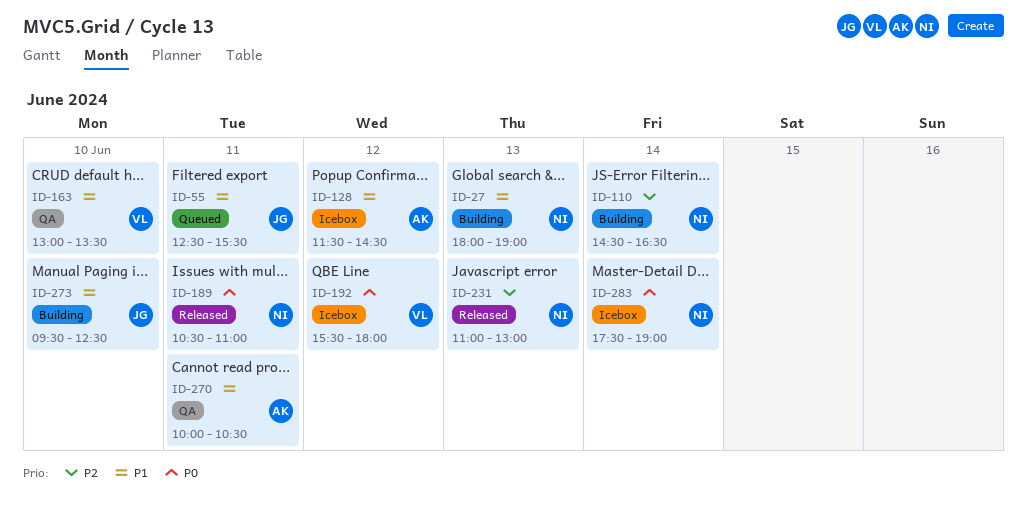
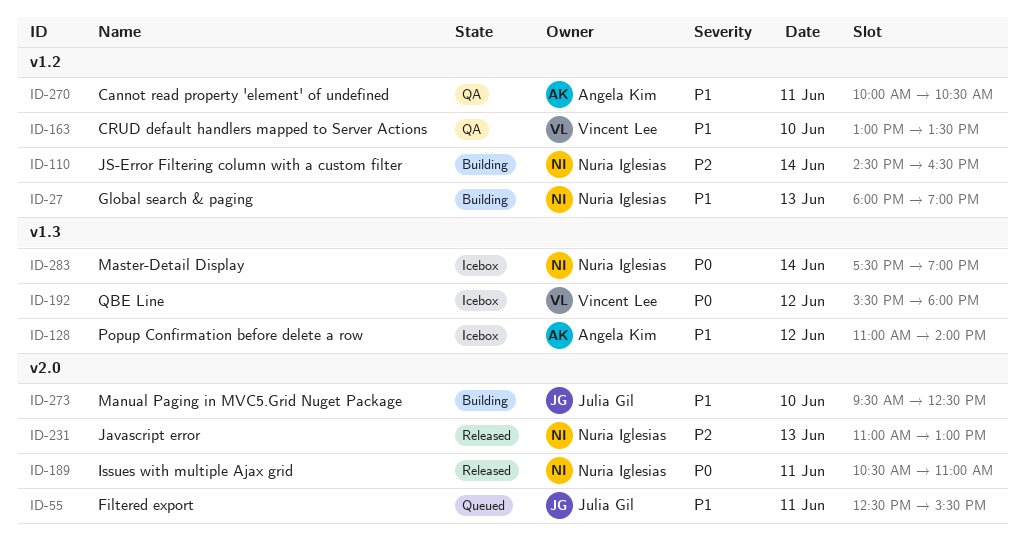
ID-128, begins: 11:30 -> 11:00
ID-128, ends: 14:30 -> 14:00

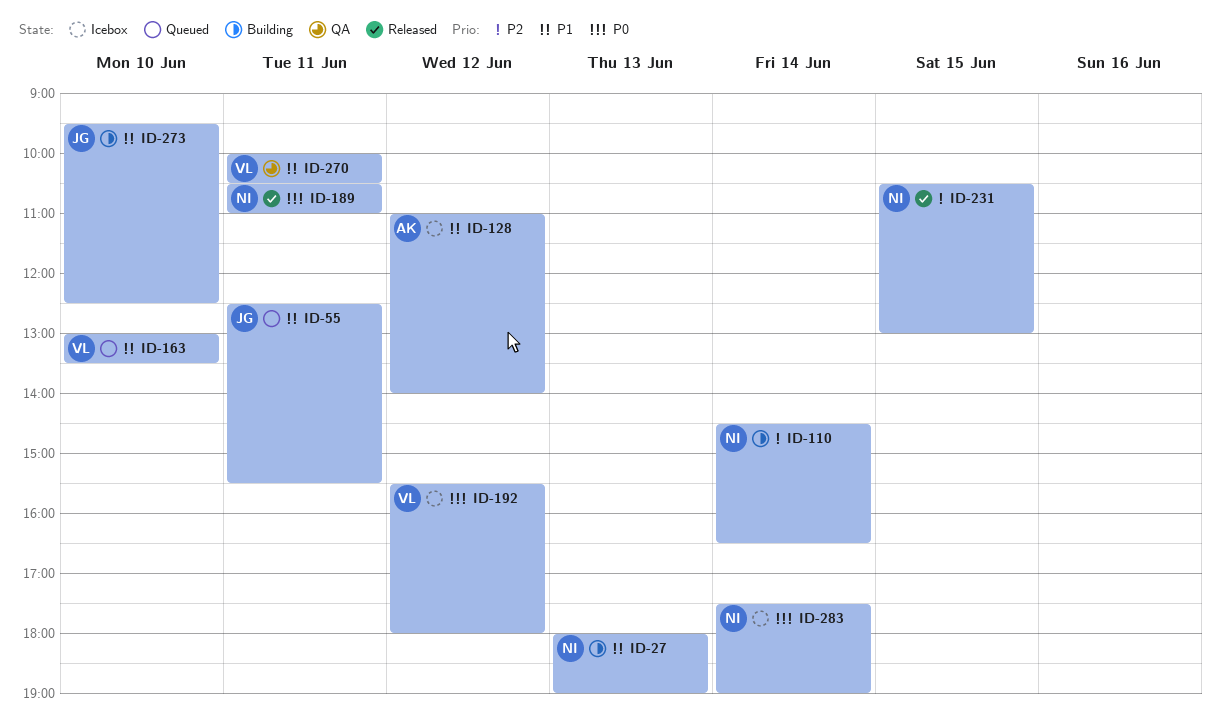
ID-163, status: QA -> Queued
ID-231, day: Jun 13 -> Jun 15
ID-231, begins: 11:00 -> 10:30
ID-270, owner: Angela Kim -> Vincent Lee

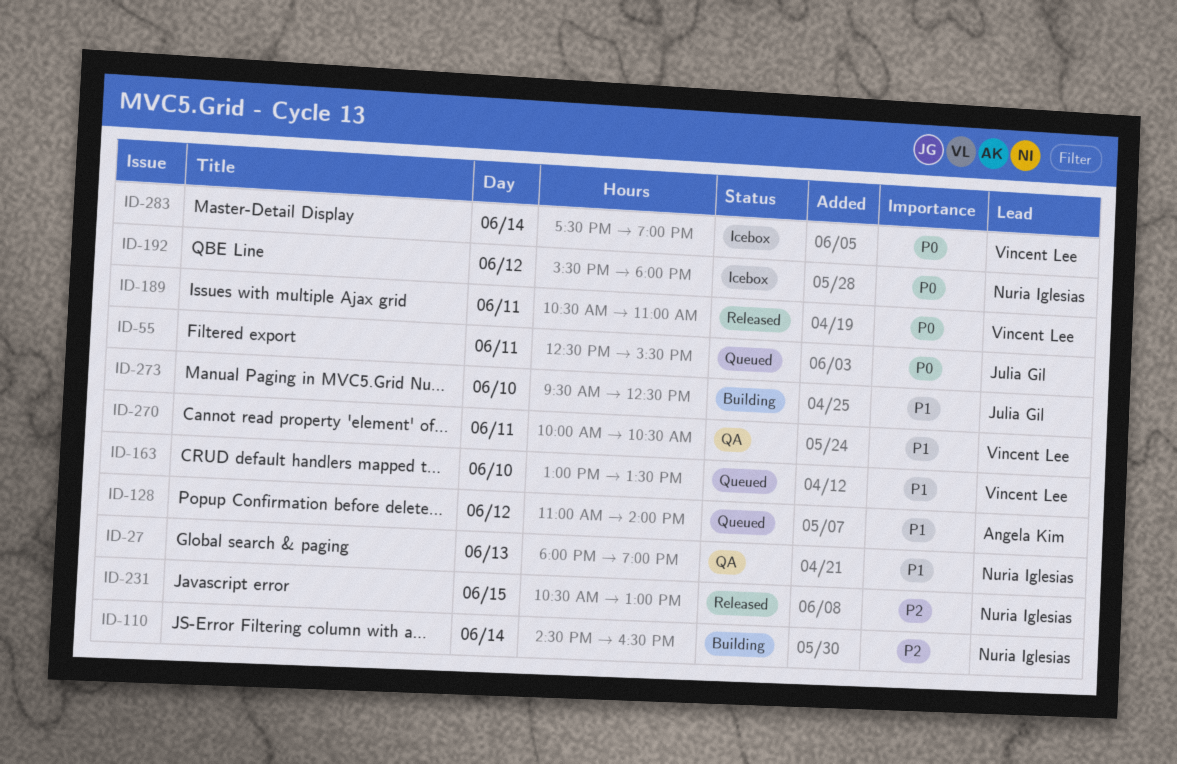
ID-27, status: Building -> QA
ID-55, priority: P1 -> P0
ID-128, status: Icebox -> Queued
ID-189, owner: Nuria Iglesias -> Vincent Lee
ID-192, owner: Vincent Lee -> Nuria Iglesias
ID-283, owner: Nuria Iglesias -> Vincent Lee

